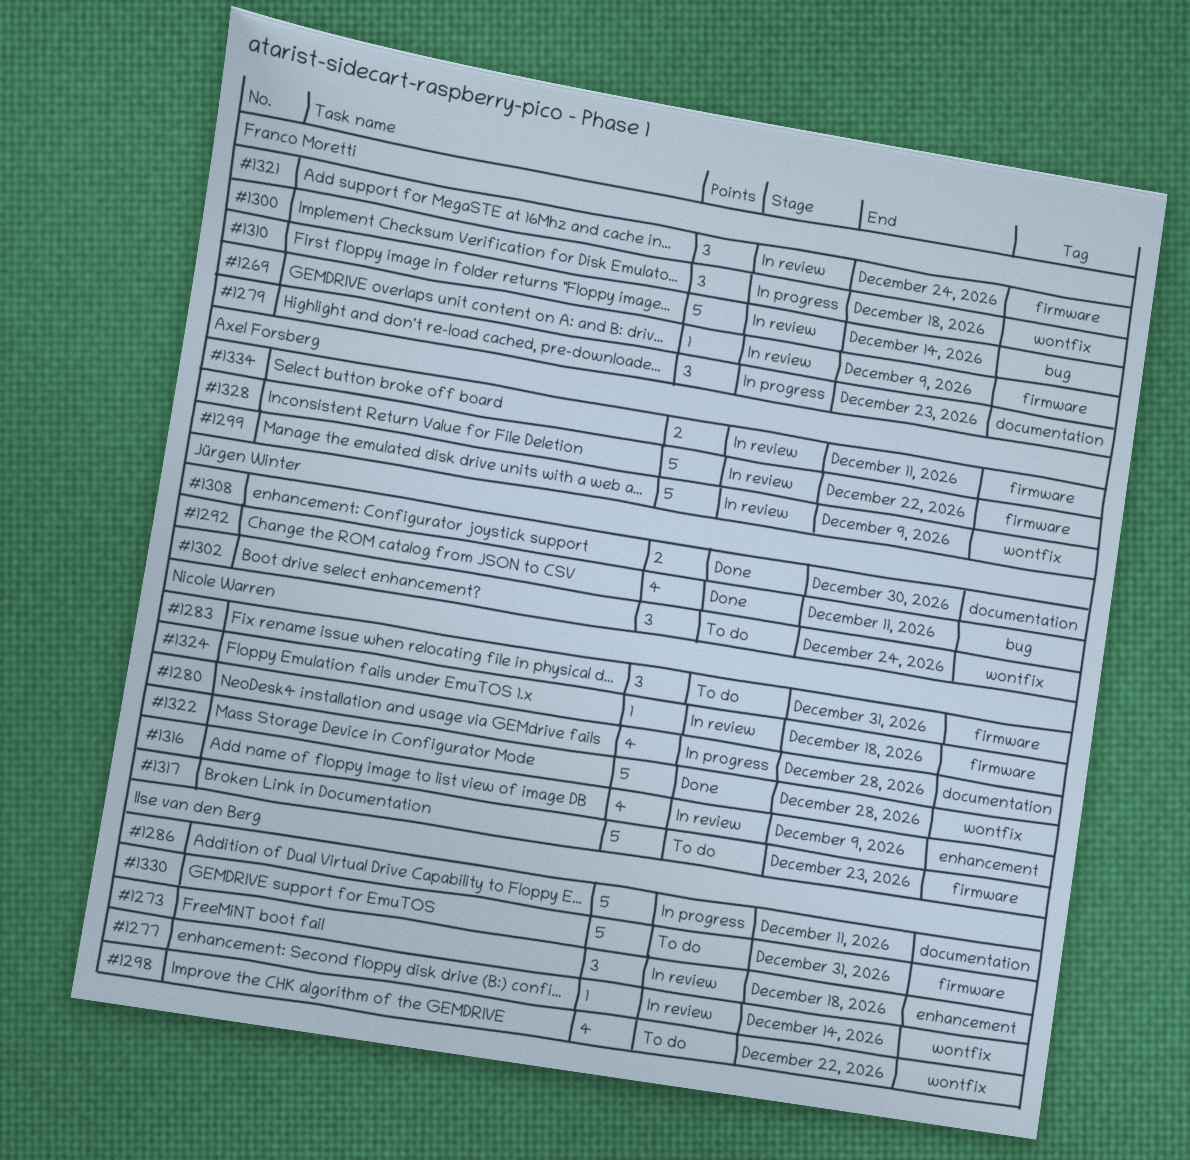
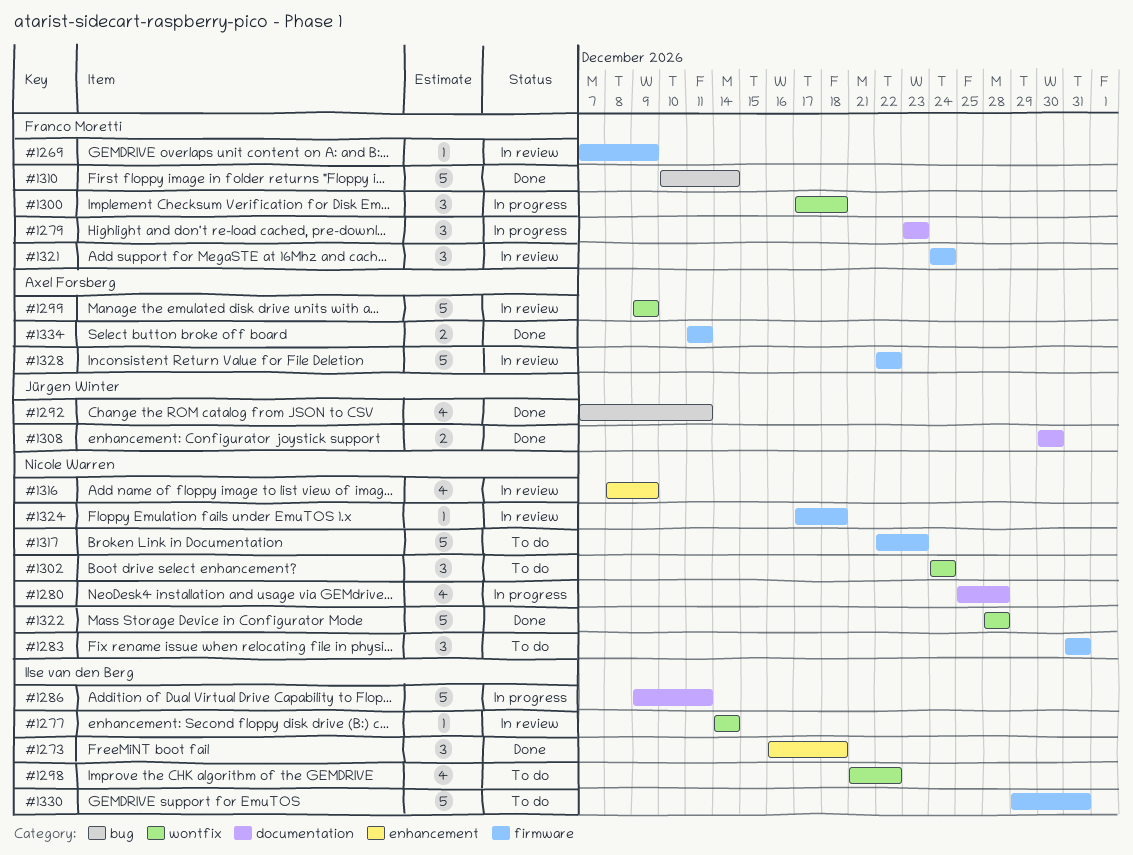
#1273, status: In review -> Done
#1302, owner: Jürgen Winter -> Nicole Warren
#1310, status: In review -> Done
#1334, status: In review -> Done

